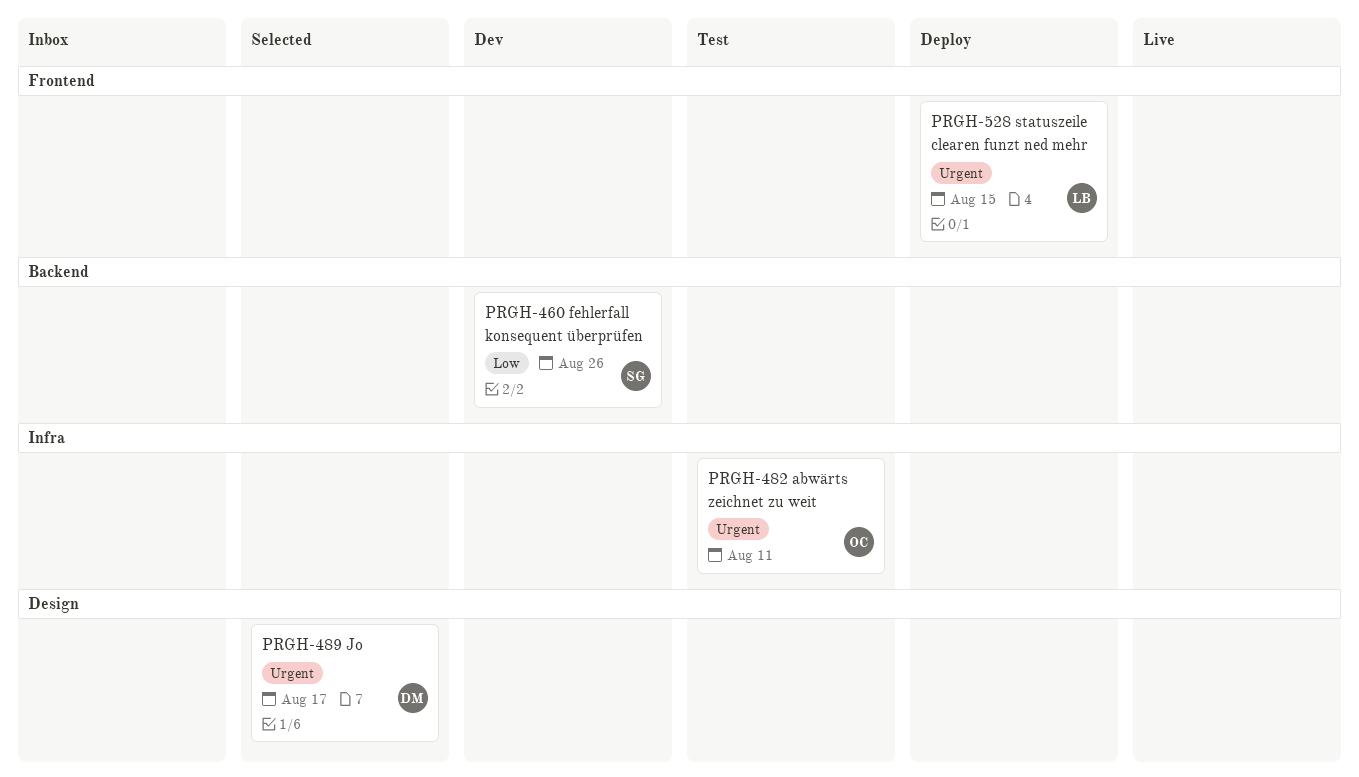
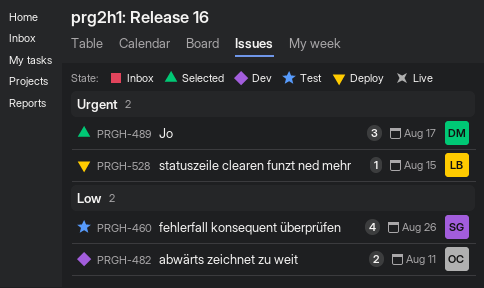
PRGH-460, status: Dev -> Test
PRGH-482, status: Test -> Dev
PRGH-482, priority: Urgent -> Low

